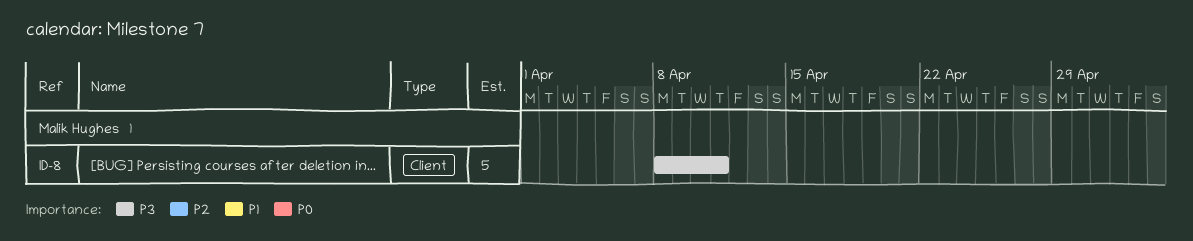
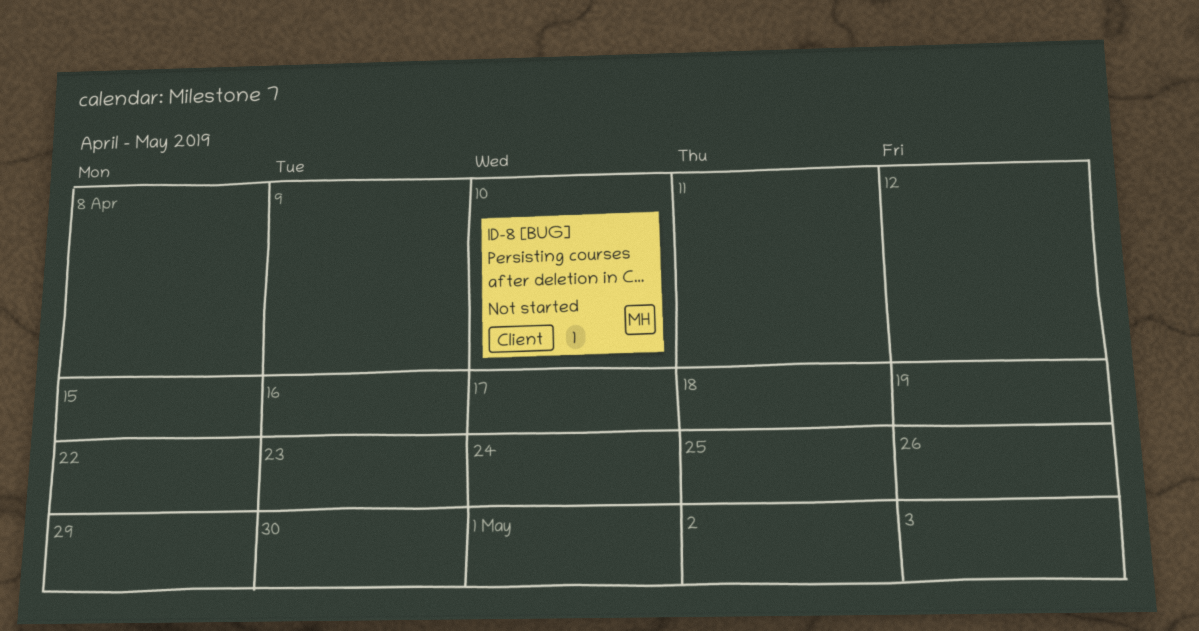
ID-8, estimate: 5 -> 1
ID-8, due: Apr 11 -> Apr 10

